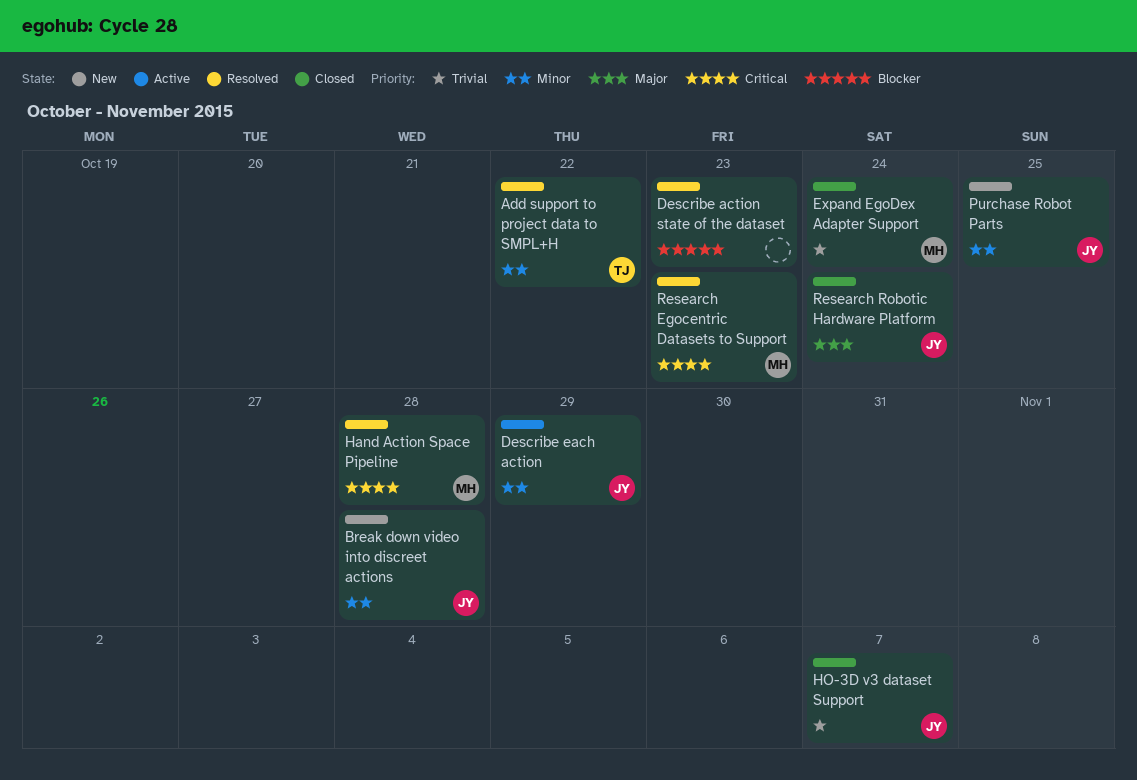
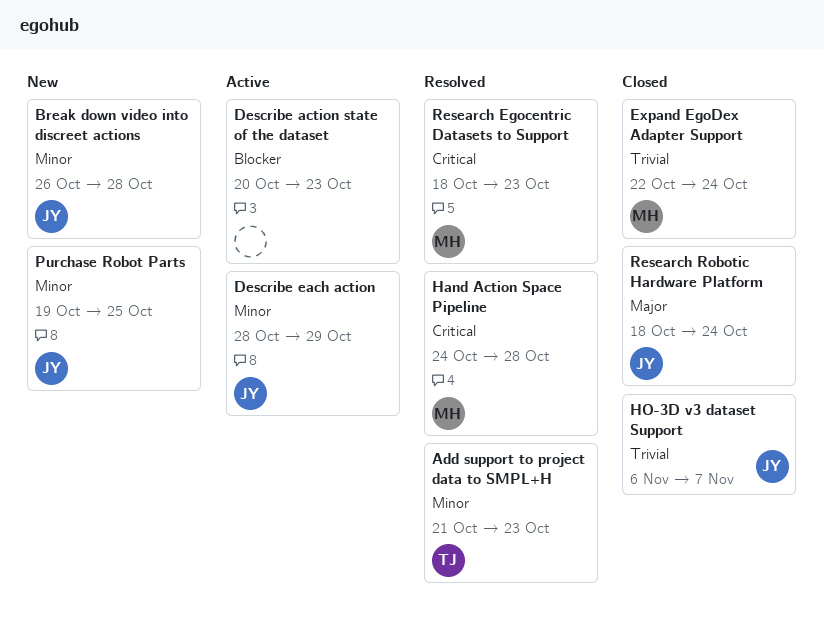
Add support to project data to SMPL+H, due: Oct 22 -> Oct 23
Describe action state of the dataset, status: Resolved -> Active

